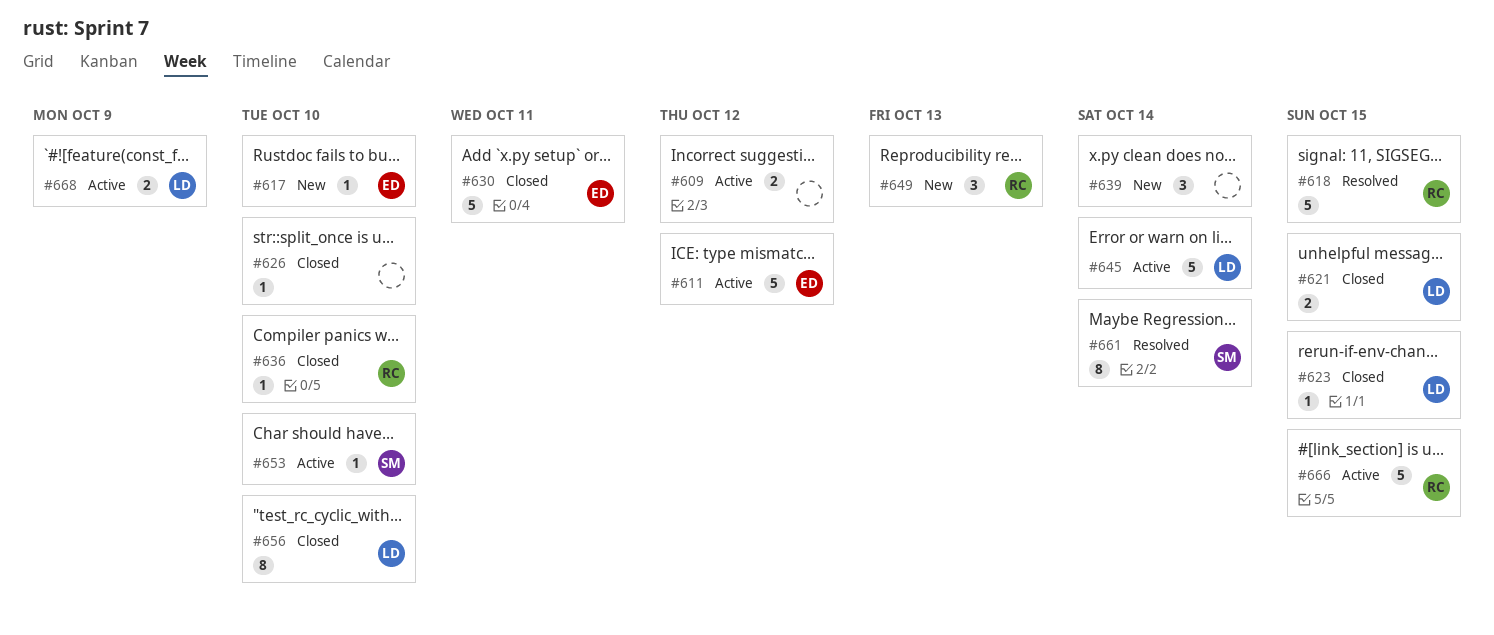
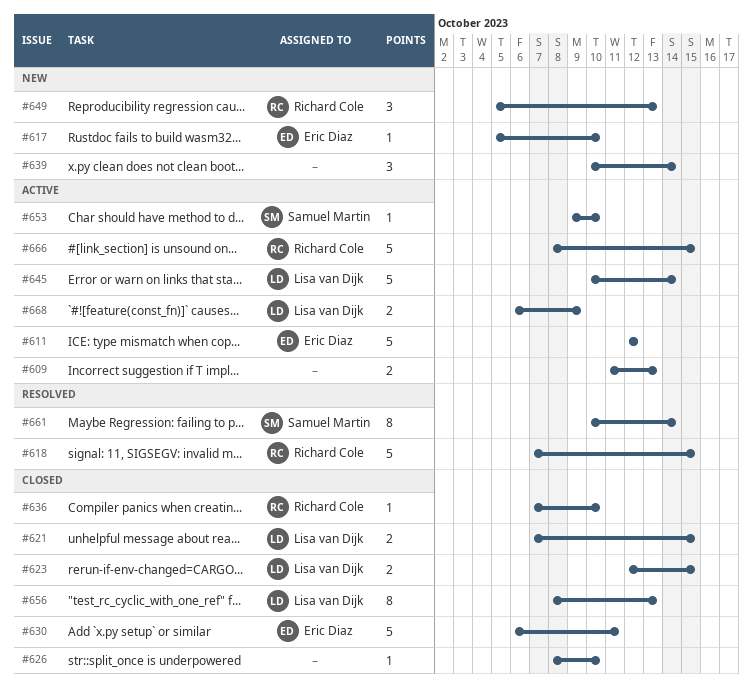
#609, due: Oct 12 -> Oct 13
#623, estimate: 1 -> 2
#656, due: Oct 10 -> Oct 13

